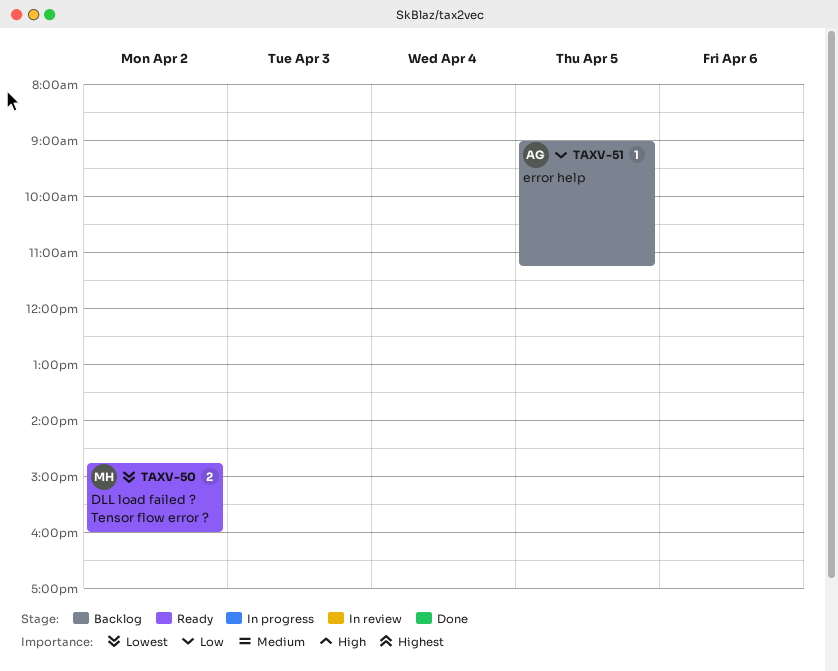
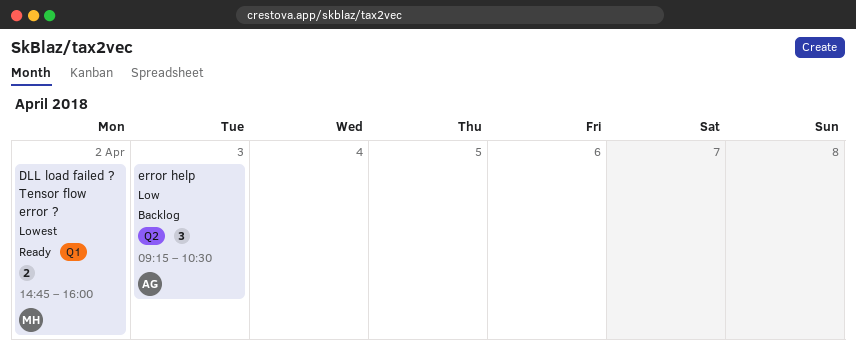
error help, estimate: 1 -> 3
error help, day: Apr 5 -> Apr 3
error help, begins: 09:00 -> 09:15
error help, ends: 11:15 -> 10:30

